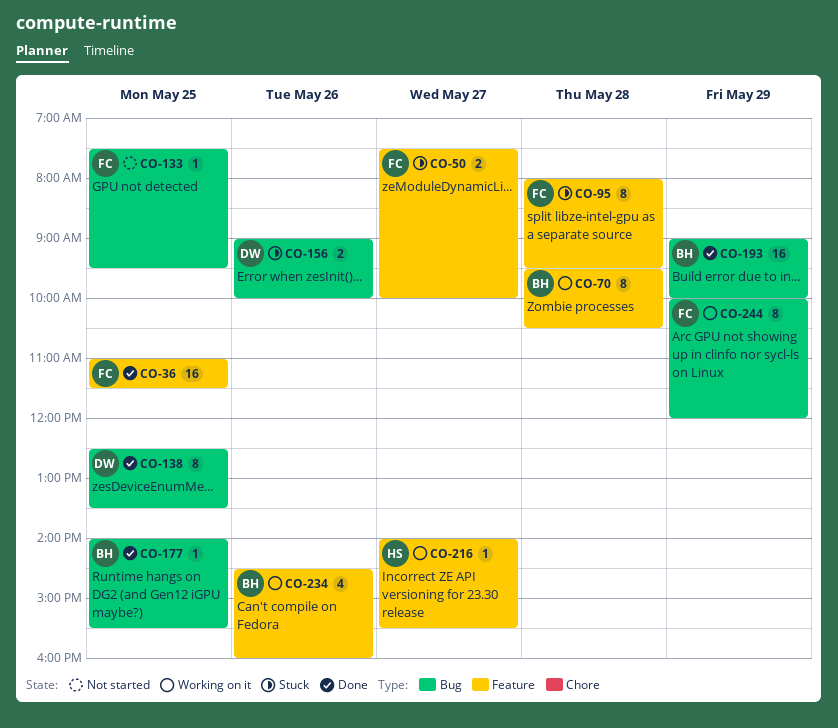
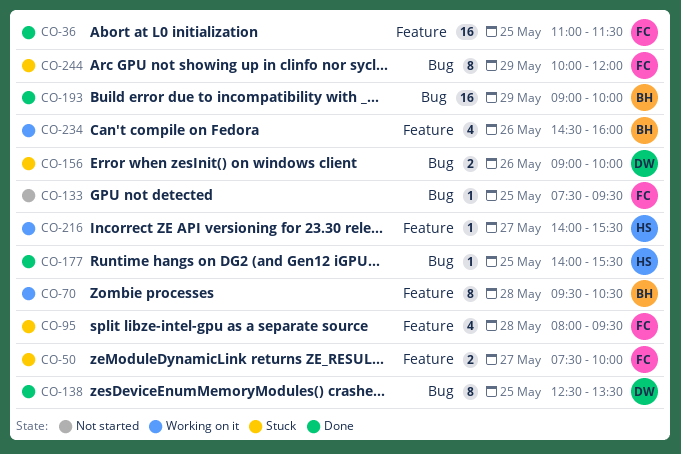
CO-95, estimate: 8 -> 4
CO-177, owner: BH -> HS
CO-244, status: Working on it -> Stuck

